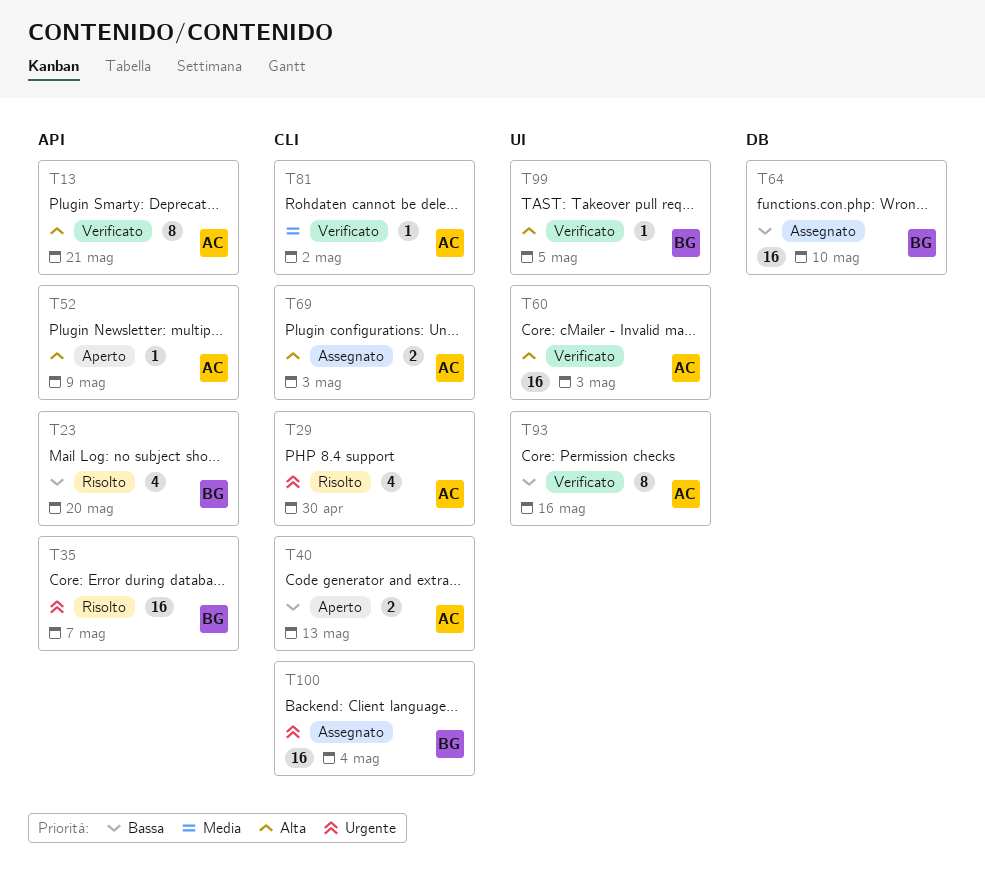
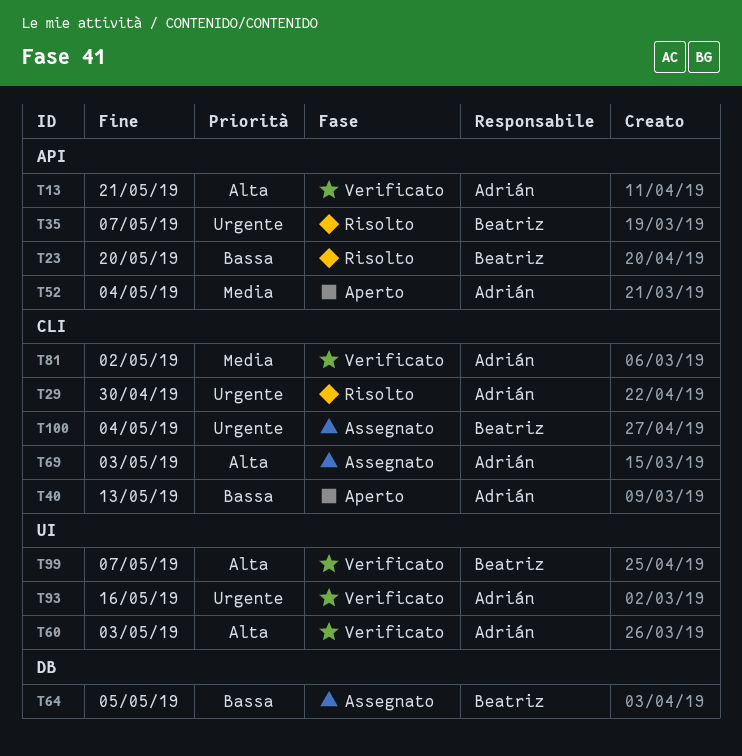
T52, priority: Alta -> Media
T52, due: May 9 -> May 4
T64, due: May 10 -> May 5
T93, priority: Bassa -> Urgente
T99, due: May 5 -> May 7

